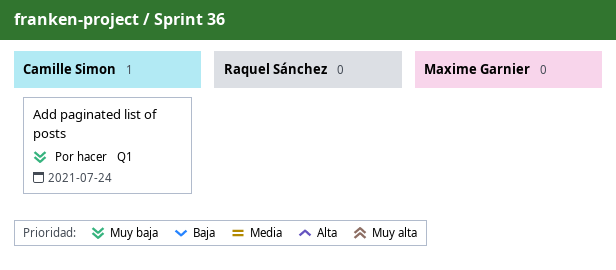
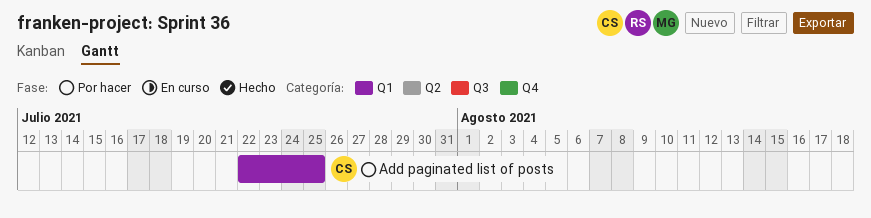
Add paginated list of posts, due: Jul 24 -> Jul 25

